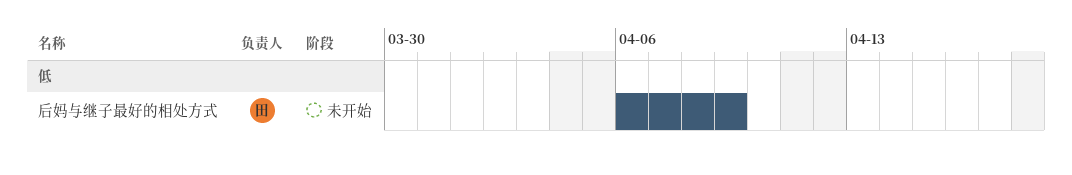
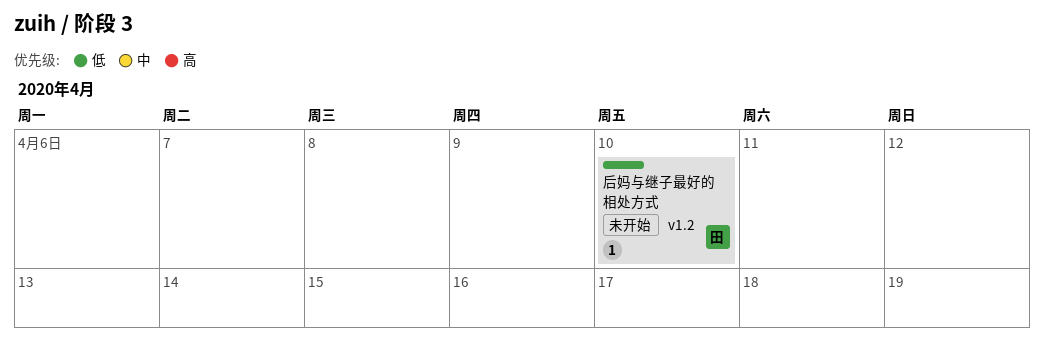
后妈与继子最好的相处方式, due: Apr 9 -> Apr 10

